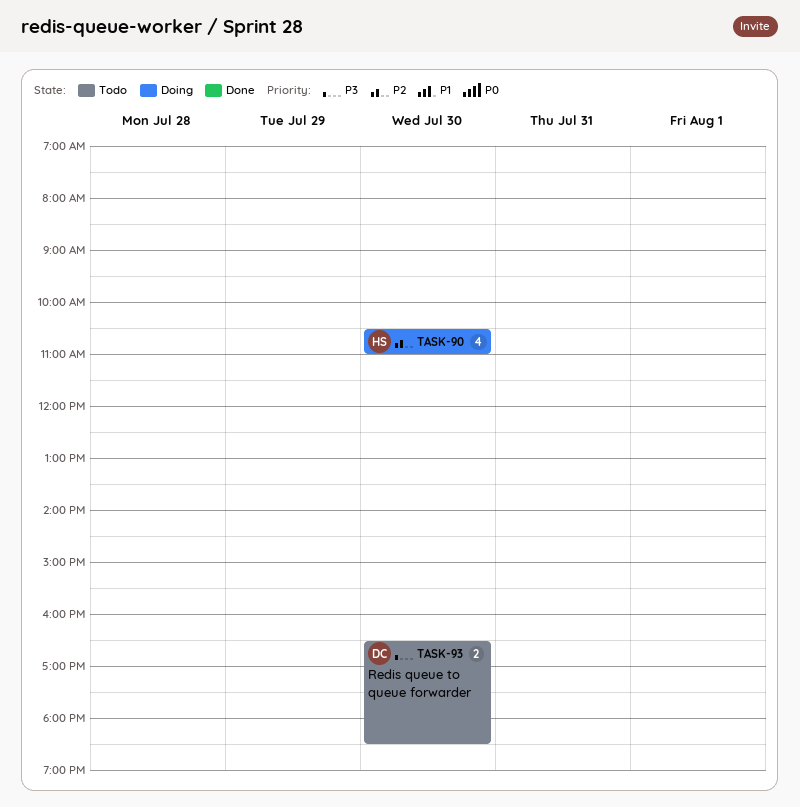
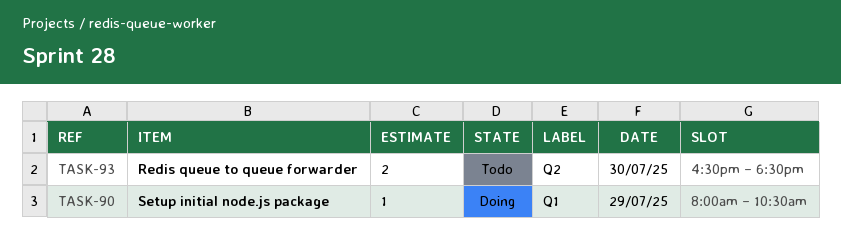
TASK-90, estimate: 4 -> 1
TASK-90, day: Jul 30 -> Jul 29
TASK-90, begins: 10:30 -> 08:00
TASK-90, ends: 11:00 -> 10:30

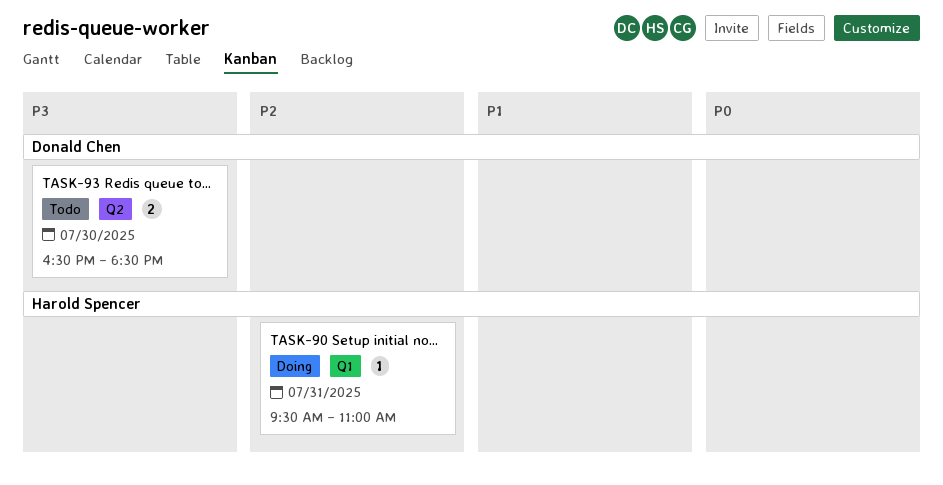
TASK-90, day: Jul 29 -> Jul 31
TASK-90, begins: 08:00 -> 09:30
TASK-90, ends: 10:30 -> 11:00

